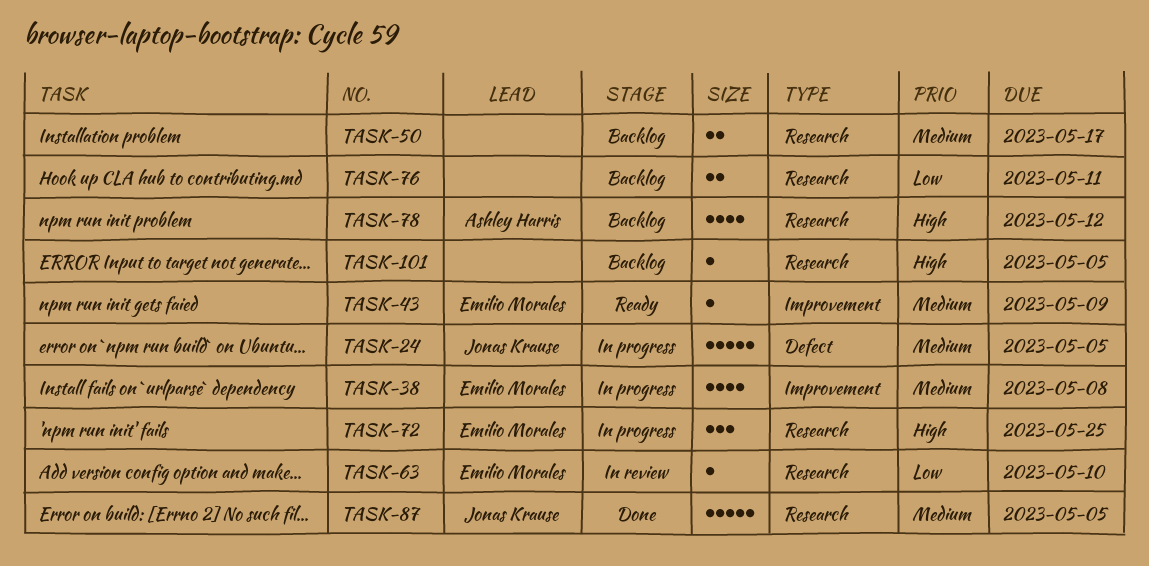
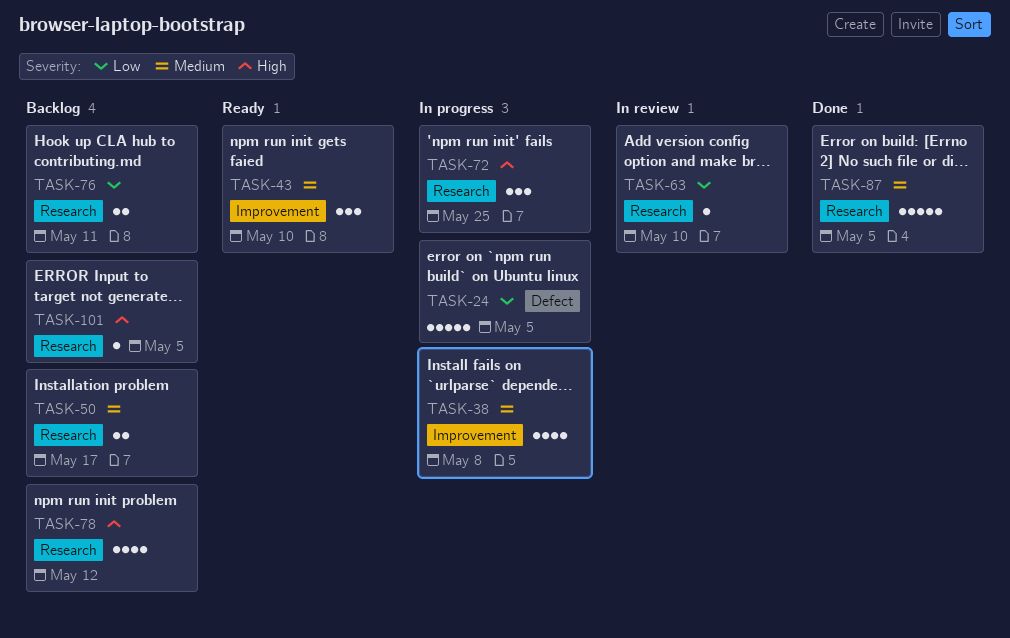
TASK-24, priority: Medium -> Low
TASK-43, estimate: 1 -> 3
TASK-43, due: May 9 -> May 10

